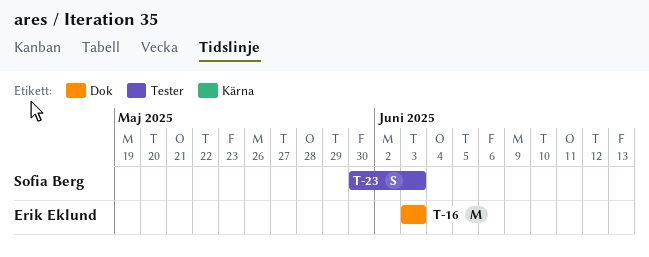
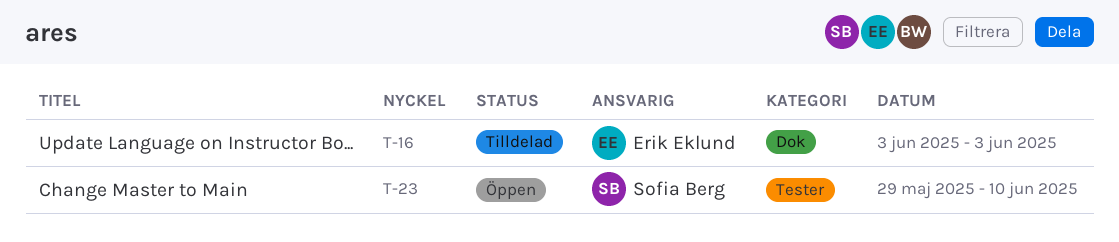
T-23, start: May 30 -> May 29
T-23, due: Jun 3 -> Jun 10

